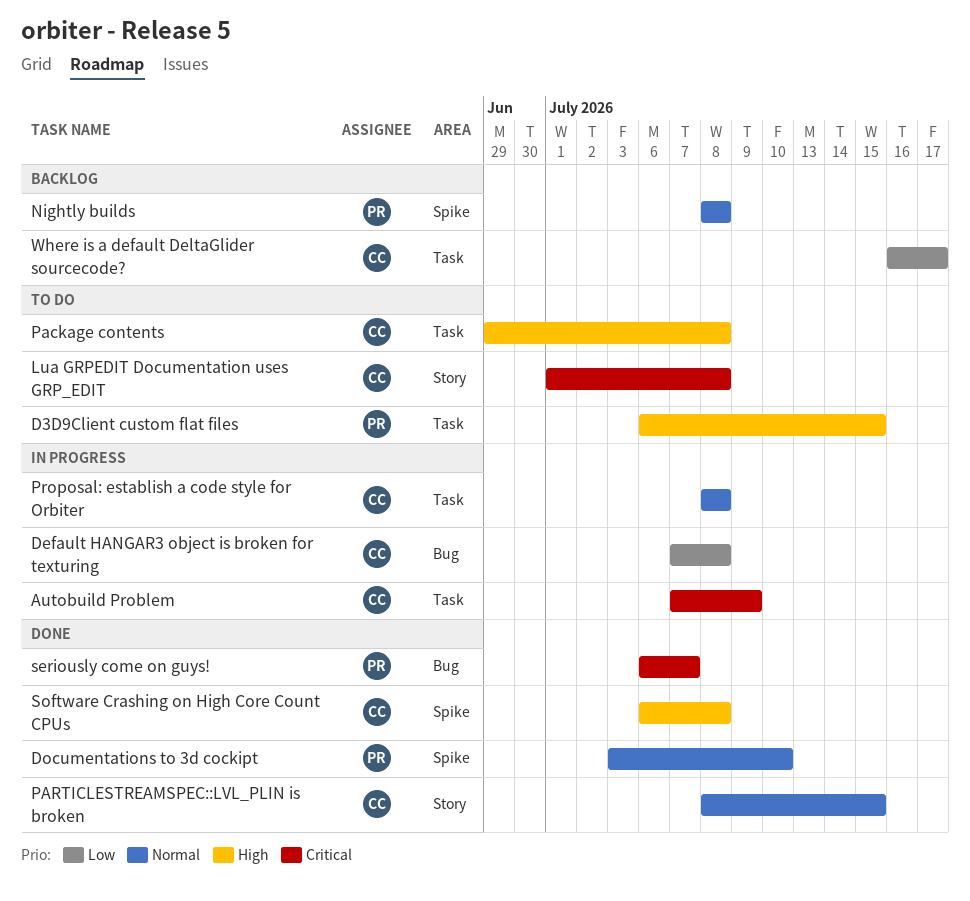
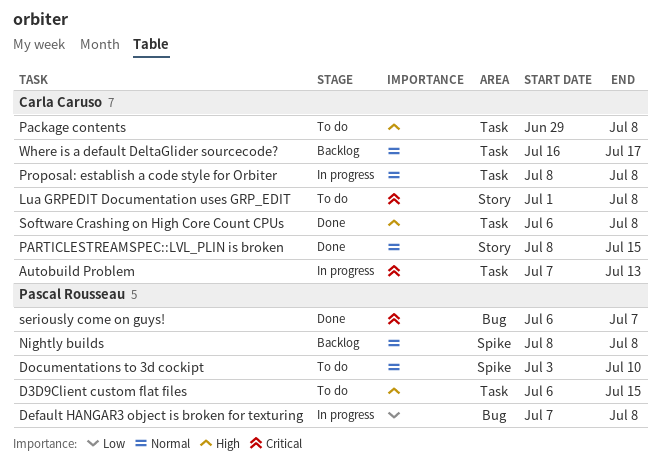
Autobuild Problem, due: Jul 9 -> Jul 13
Default HANGAR3 object is broken for texturing, owner: Carla Caruso -> Pascal Rousseau
Documentations to 3d cockipt, status: Done -> To do
Software Crashing on High Core Count CPUs, label: Spike -> Task
Where is a default DeltaGlider sourcecode?, priority: Low -> Normal

